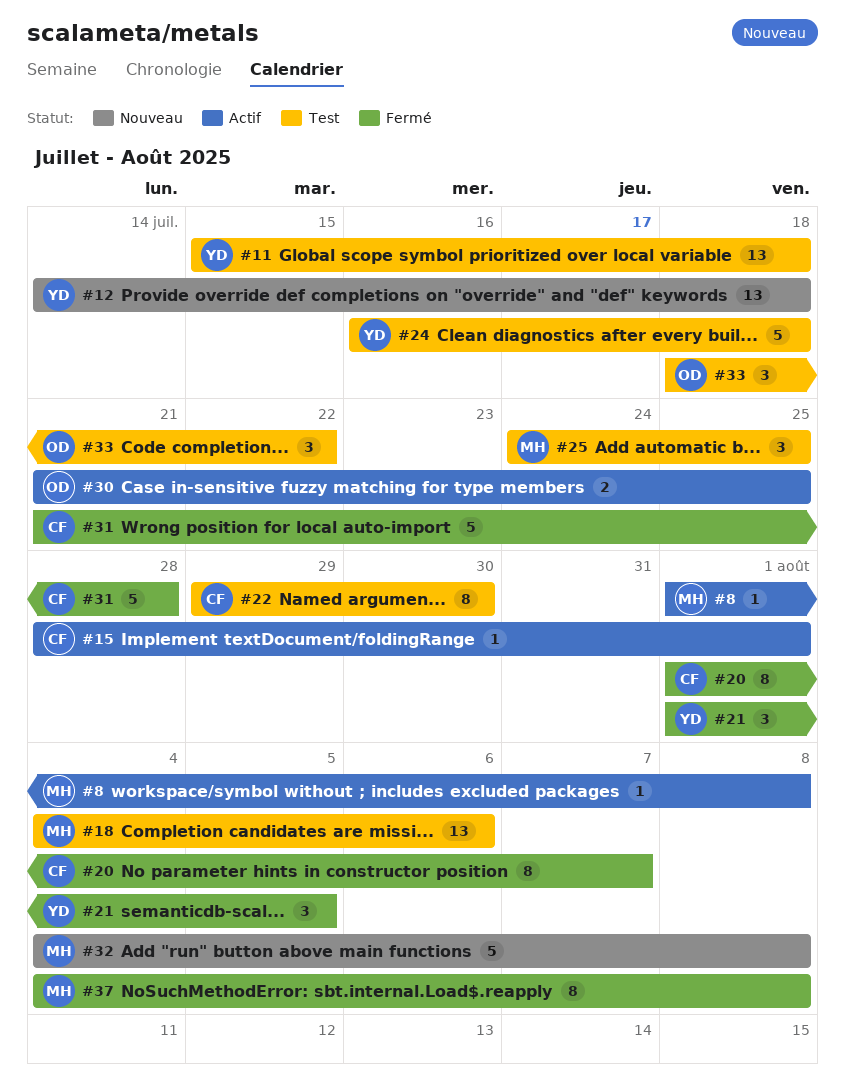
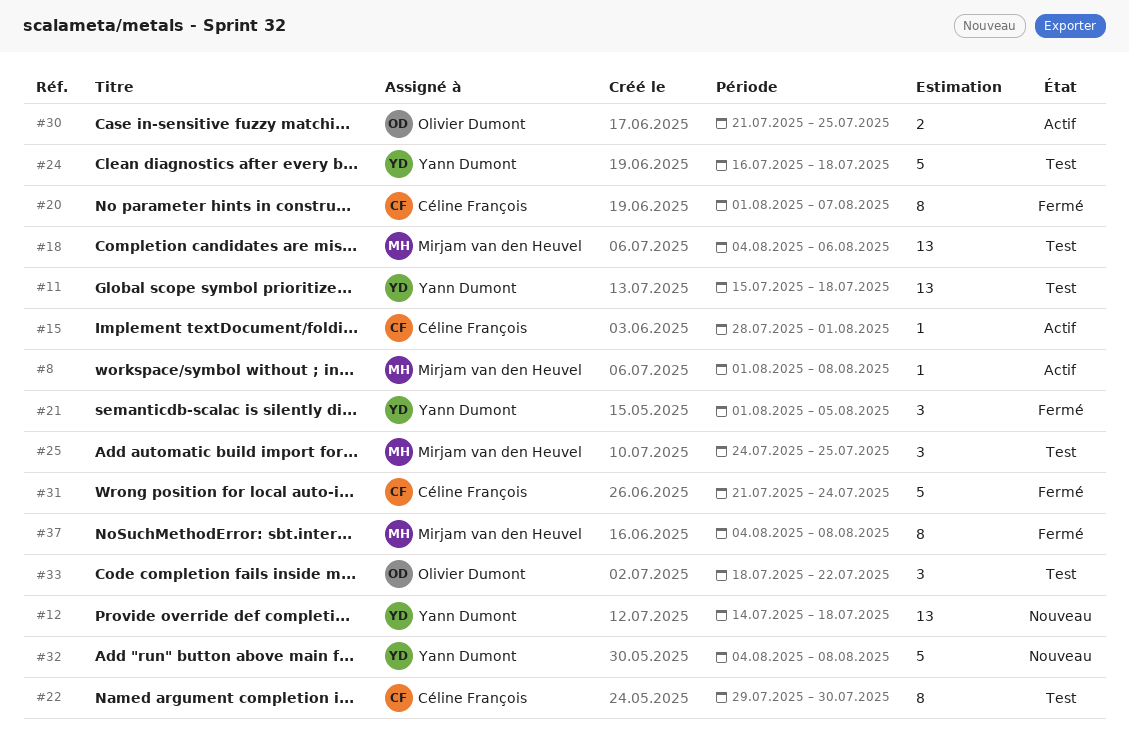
#31, due: Jul 28 -> Jul 24
#32, owner: Mirjam van den Heuvel -> Yann Dumont

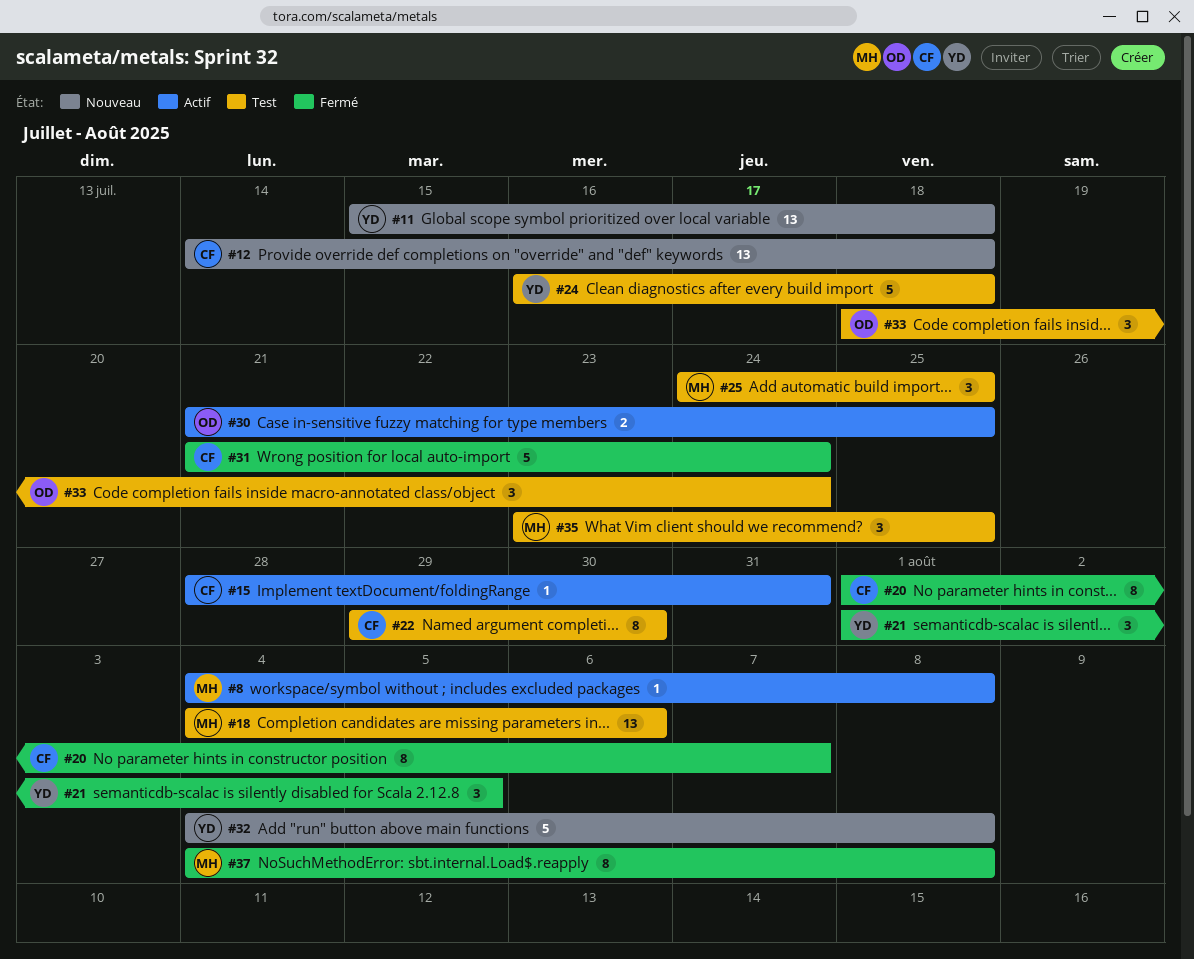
#8, start: Aug 1 -> Aug 4
#11, status: Test -> Nouveau
#12, owner: Yann Dumont -> Céline François
#15, due: Aug 1 -> Jul 31
#33, due: Jul 22 -> Jul 24
#35: none -> present

